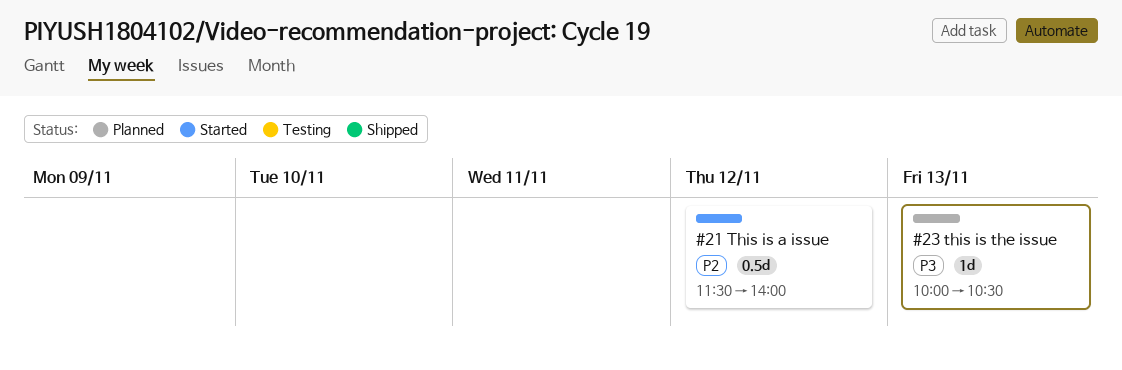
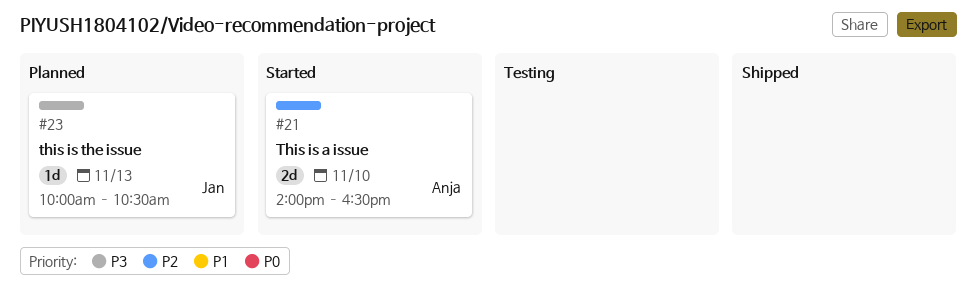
#21, estimate: 0.5d -> 2d
#21, day: Nov 12 -> Nov 10
#21, begins: 11:30 -> 14:00
#21, ends: 14:00 -> 16:30

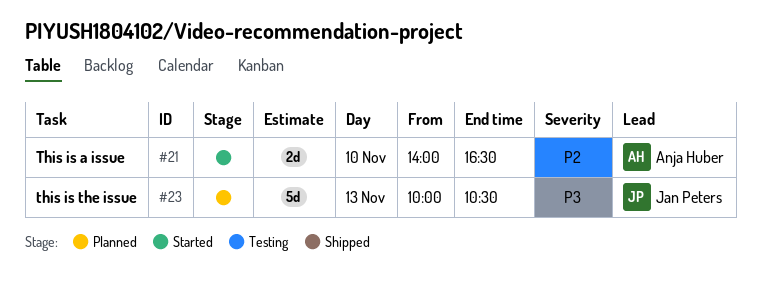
#23, estimate: 1d -> 5d

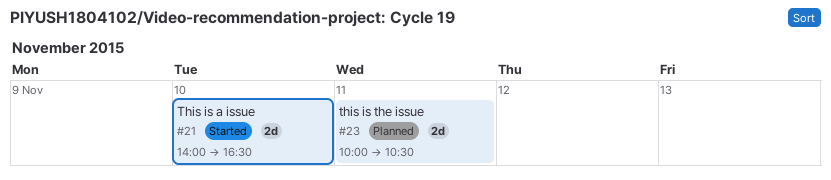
#23, estimate: 5d -> 2d
#23, day: Nov 13 -> Nov 11

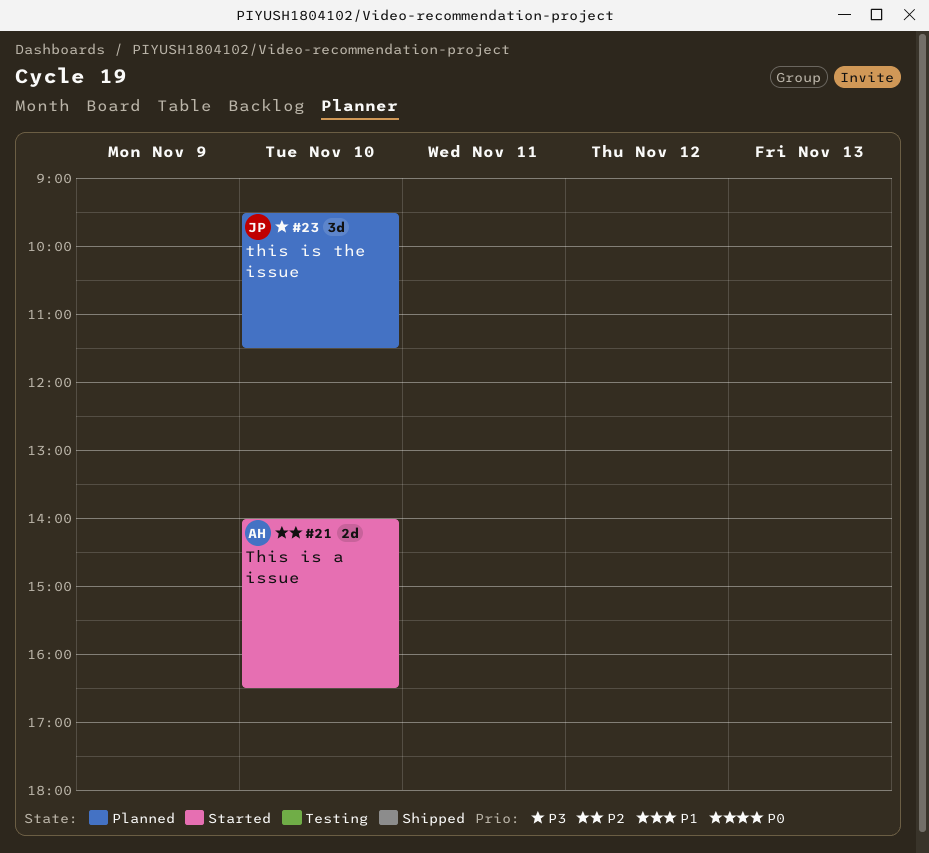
#23, estimate: 2d -> 3d
#23, day: Nov 11 -> Nov 10
#23, begins: 10:00 -> 09:30
#23, ends: 10:30 -> 11:30

